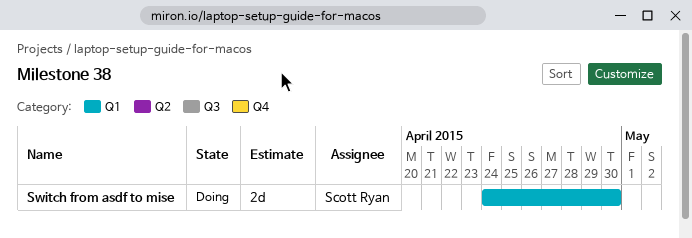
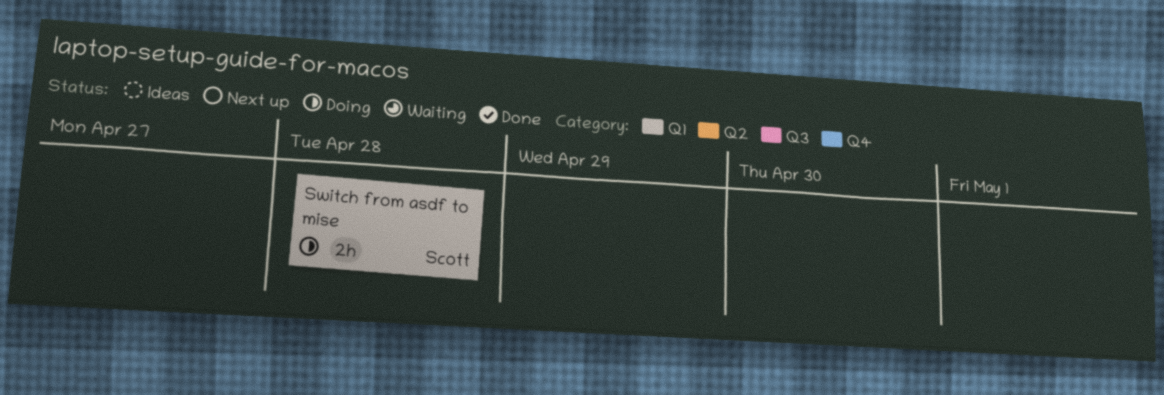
Switch from asdf to mise, estimate: 2d -> 2h
Switch from asdf to mise, due: Apr 30 -> Apr 28

